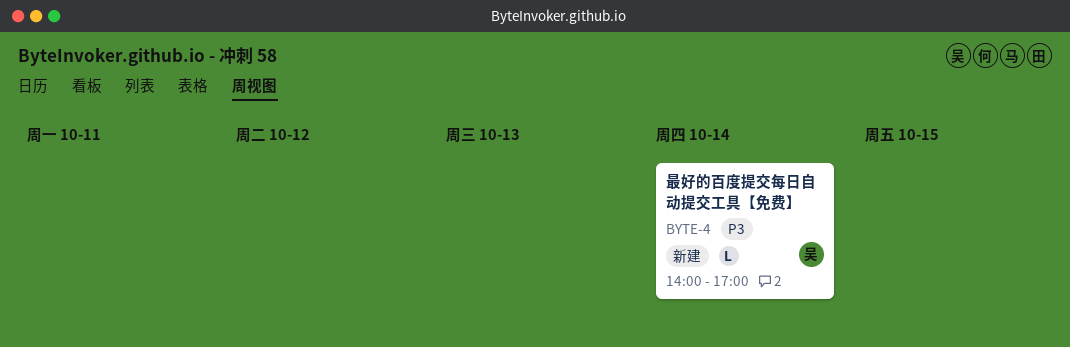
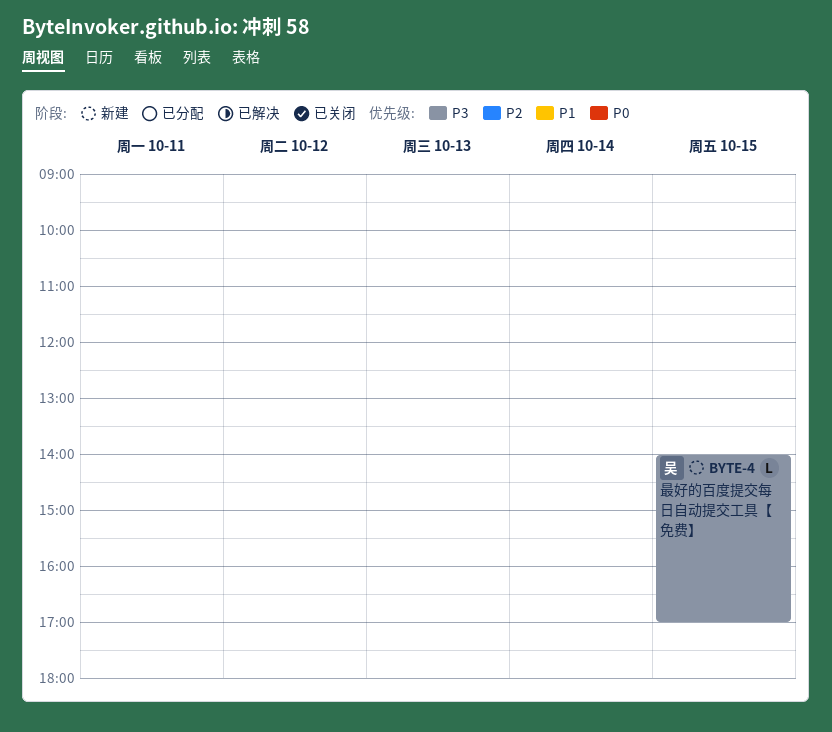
BYTE-4, day: Oct 14 -> Oct 15

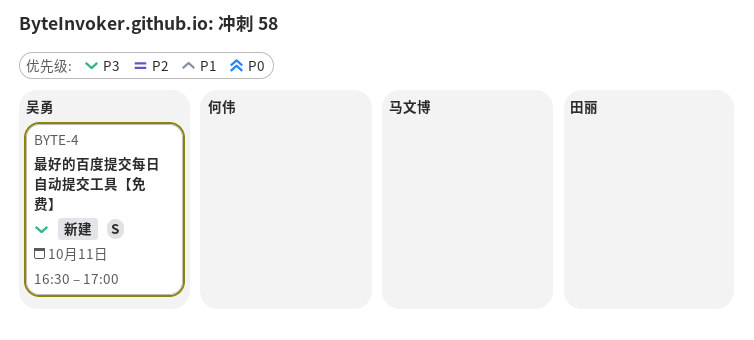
BYTE-4, estimate: L -> S
BYTE-4, day: Oct 15 -> Oct 11
BYTE-4, begins: 14:00 -> 16:30

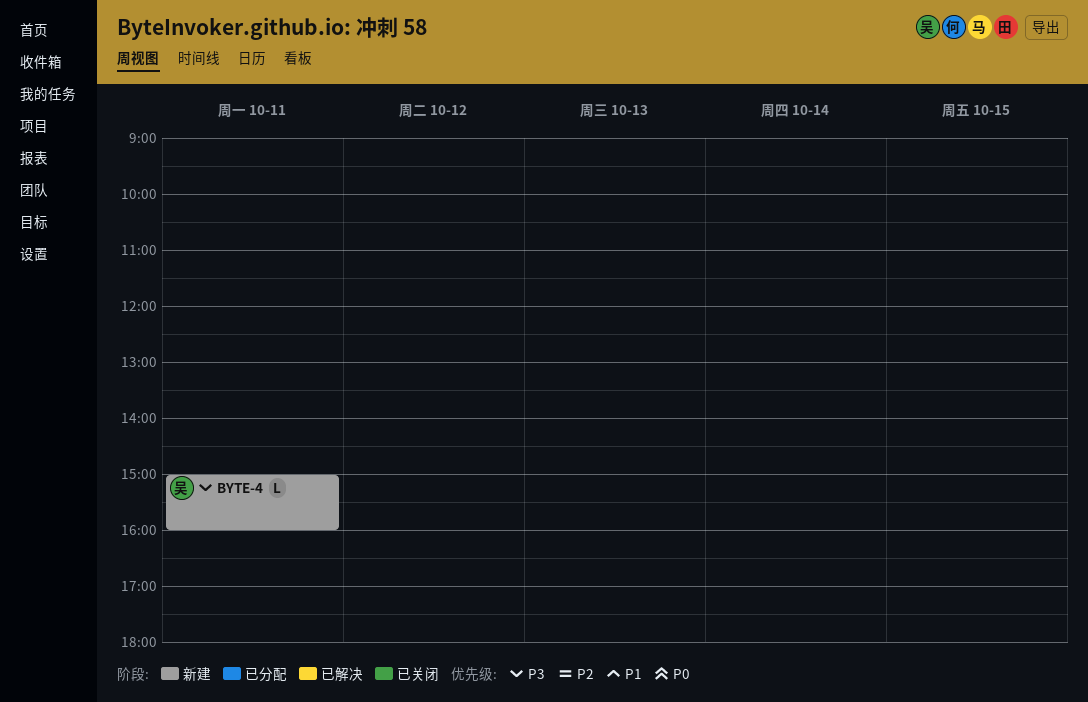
BYTE-4, estimate: S -> L
BYTE-4, begins: 16:30 -> 15:00
BYTE-4, ends: 17:00 -> 16:00

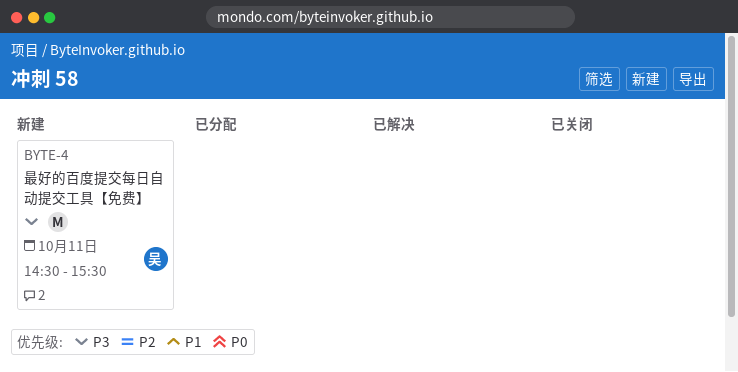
BYTE-4, estimate: L -> M
BYTE-4, begins: 15:00 -> 14:30
BYTE-4, ends: 16:00 -> 15:30

